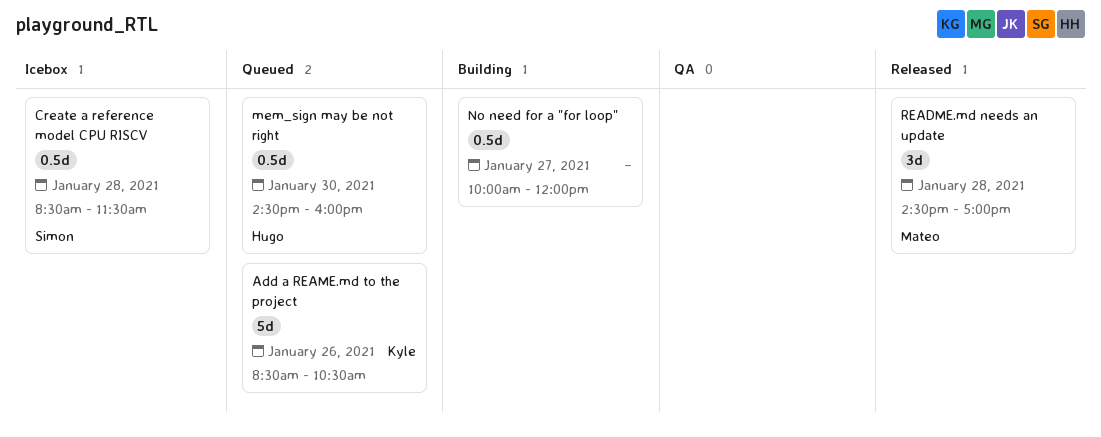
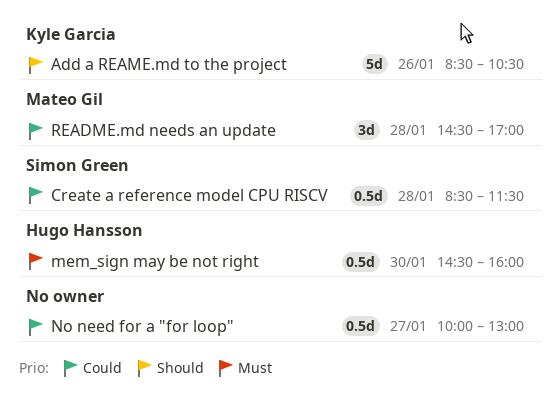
No need for a "for loop", ends: 12:00 -> 13:00

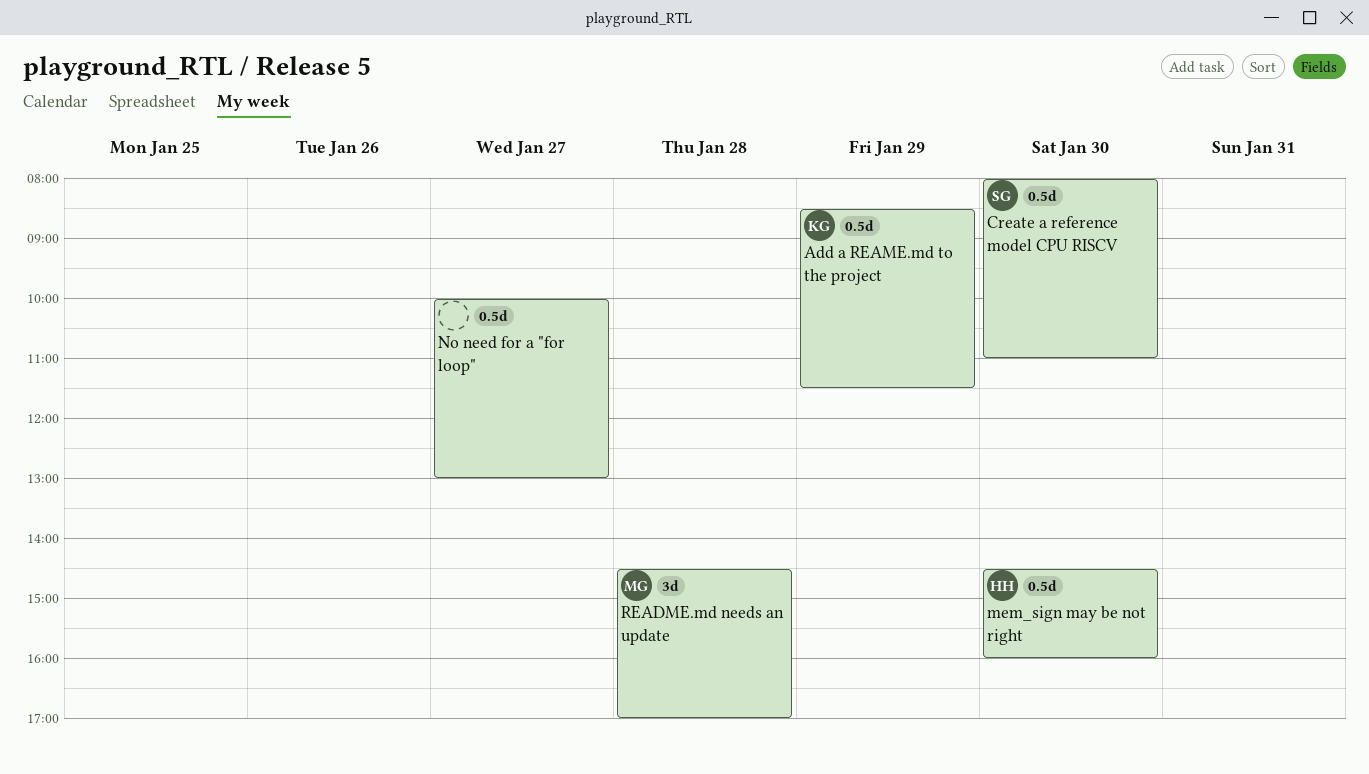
Add a REAME.md to the project, estimate: 5d -> 0.5d
Add a REAME.md to the project, day: Jan 26 -> Jan 29
Add a REAME.md to the project, ends: 10:30 -> 11:30
Create a reference model CPU RISCV, day: Jan 28 -> Jan 30
Create a reference model CPU RISCV, begins: 08:30 -> 08:00
Create a reference model CPU RISCV, ends: 11:30 -> 11:00

